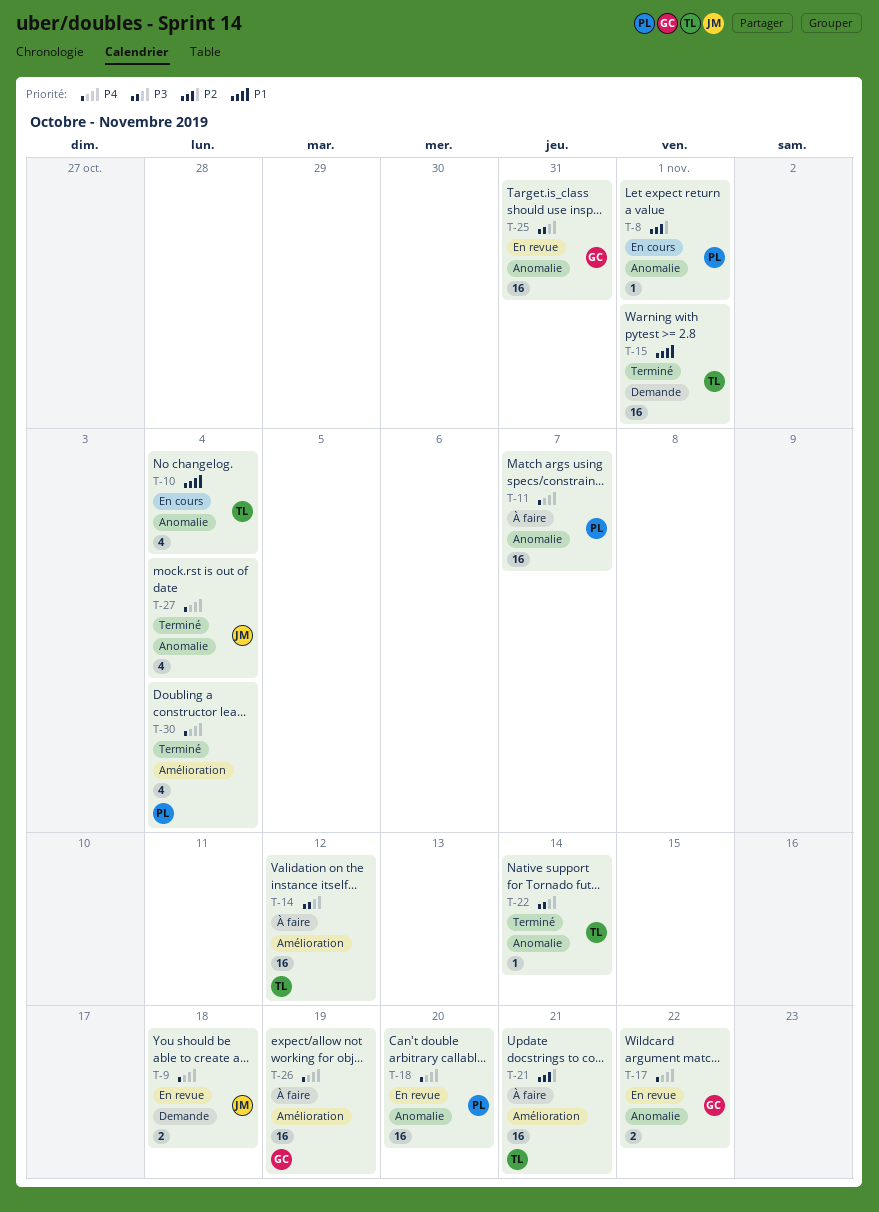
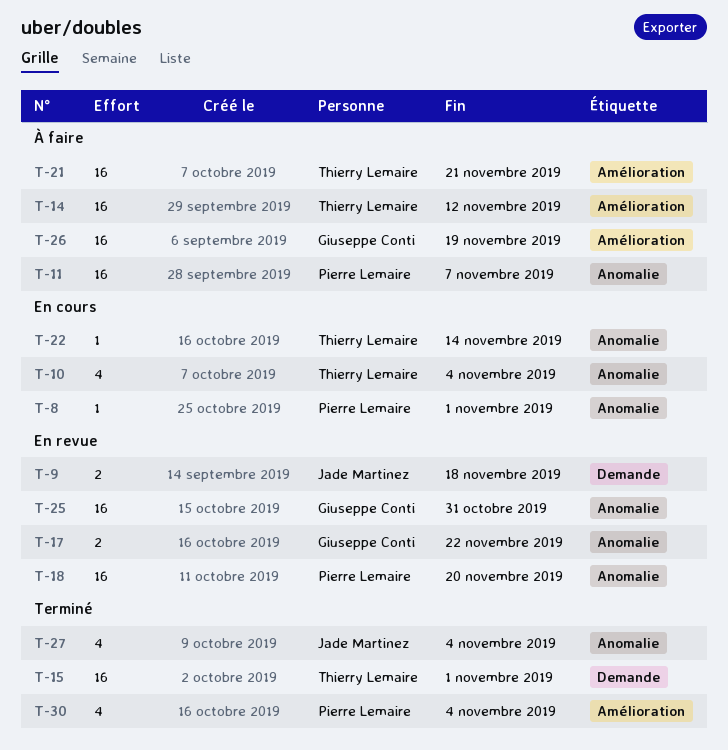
T-22, status: Terminé -> En cours

